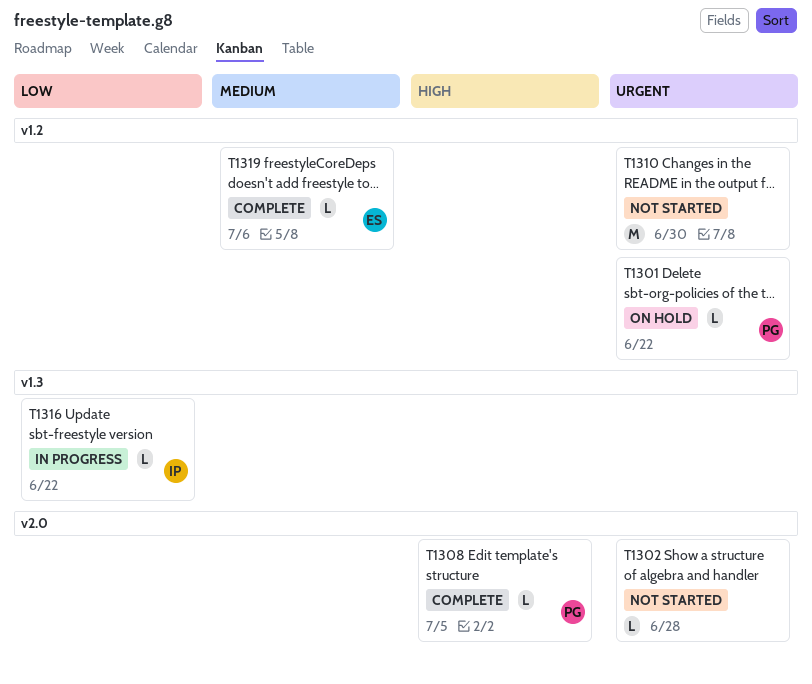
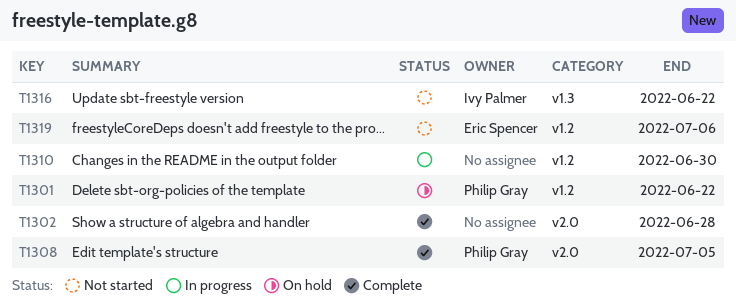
T1302, status: Not started -> Complete
T1310, status: Not started -> In progress
T1316, status: In progress -> Not started
T1319, status: Complete -> Not started

